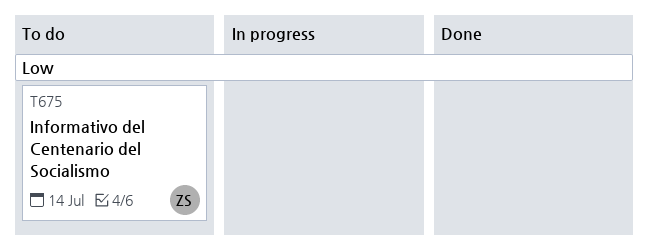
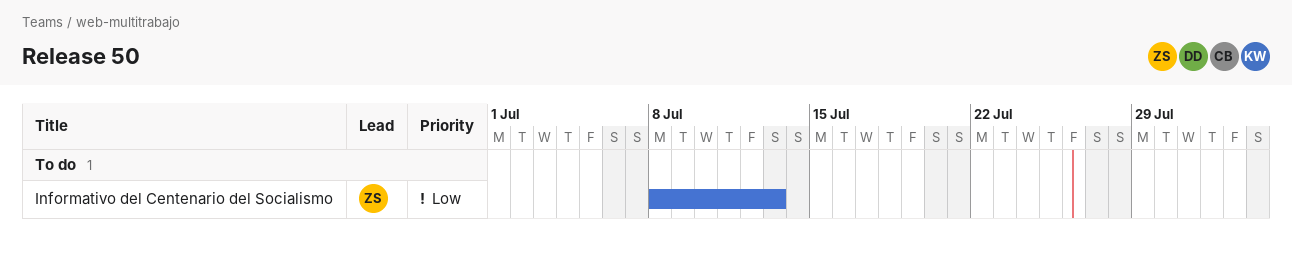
Informativo del Centenario del Socialismo, due: Jul 14 -> Jul 13

